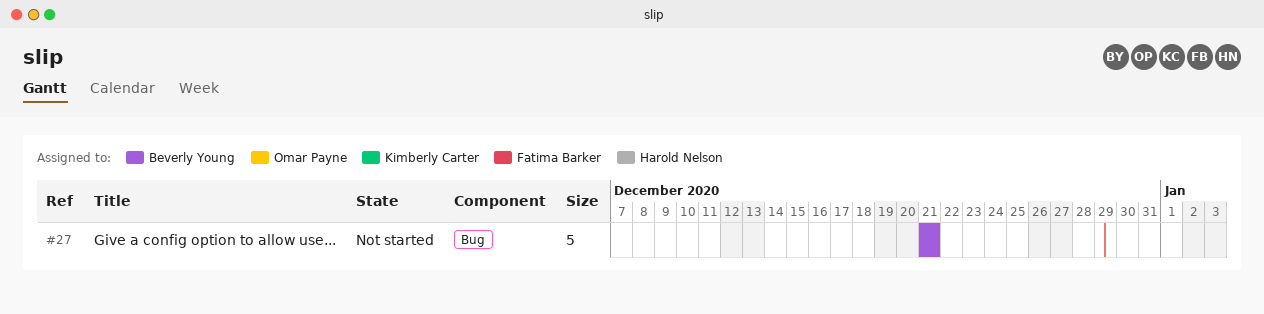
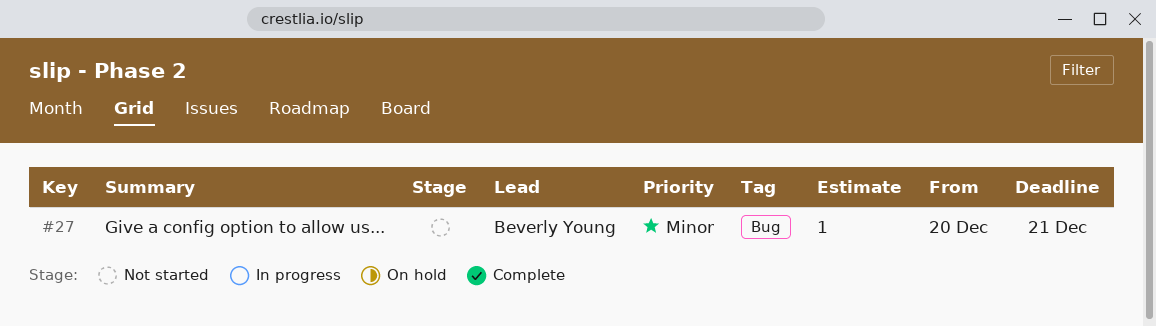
#27, estimate: 5 -> 1
#27, start: Dec 21 -> Dec 20

